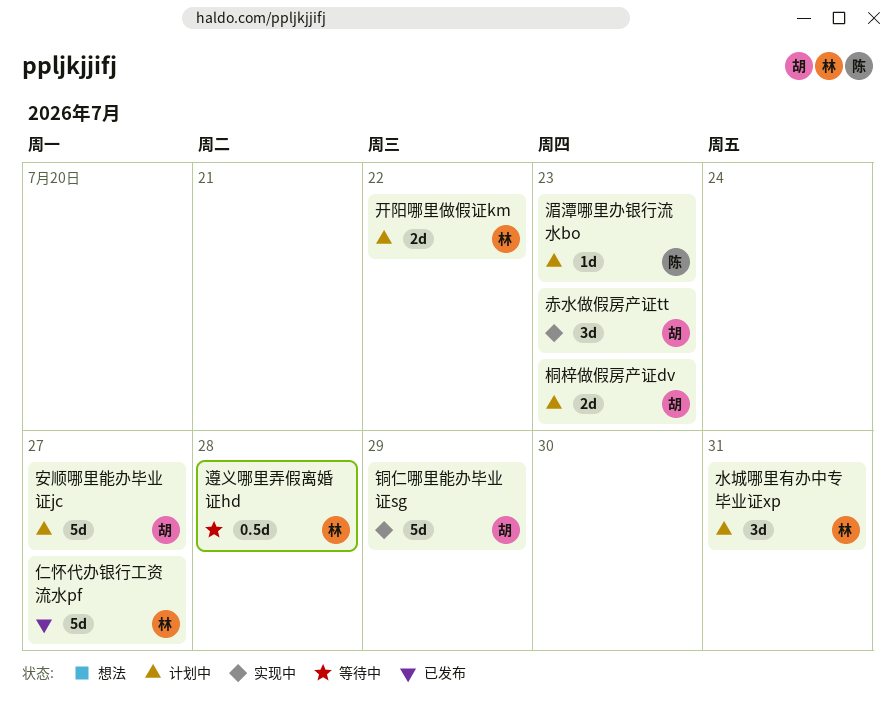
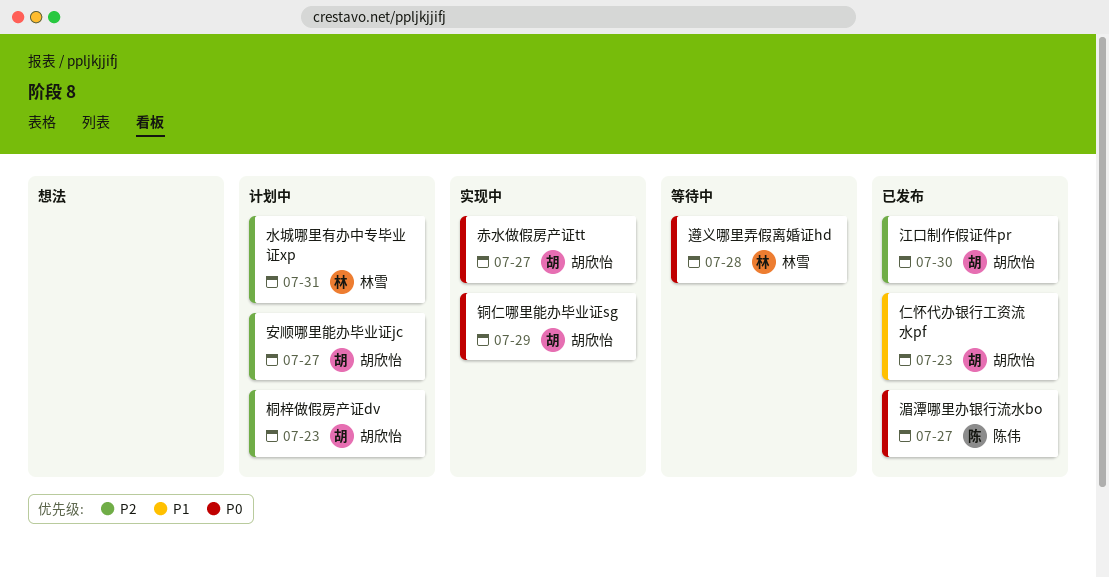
仁怀代办银行工资流水pf, owner: 林雪 -> 胡欣怡
仁怀代办银行工资流水pf, due: Jul 27 -> Jul 23
开阳哪里做假证km: present -> none
江口制作假证件pr: none -> present
湄潭哪里办银行流水bo, status: 计划中 -> 已发布
湄潭哪里办银行流水bo, due: Jul 23 -> Jul 27
赤水做假房产证tt, due: Jul 23 -> Jul 27

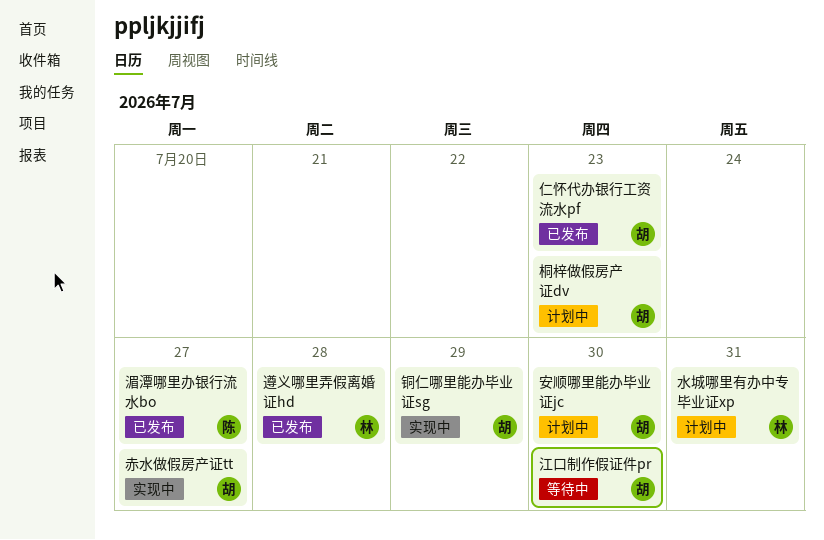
安顺哪里能办毕业证jc, due: Jul 27 -> Jul 30
江口制作假证件pr, status: 已发布 -> 等待中
遵义哪里弄假离婚证hd, status: 等待中 -> 已发布

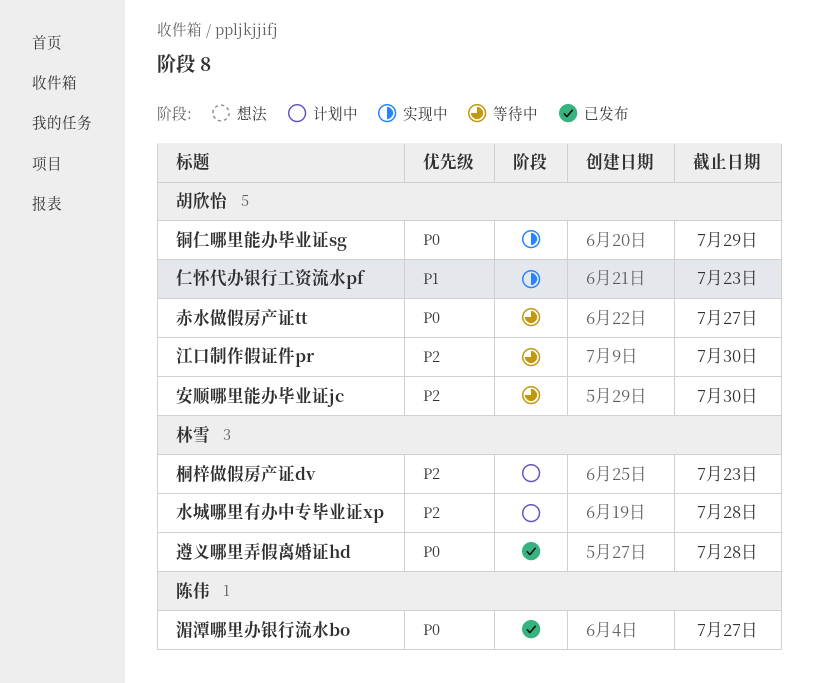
仁怀代办银行工资流水pf, status: 已发布 -> 实现中
安顺哪里能办毕业证jc, status: 计划中 -> 等待中
桐梓做假房产证dv, owner: 胡欣怡 -> 林雪
水城哪里有办中专毕业证xp, due: Jul 31 -> Jul 28
赤水做假房产证tt, status: 实现中 -> 等待中

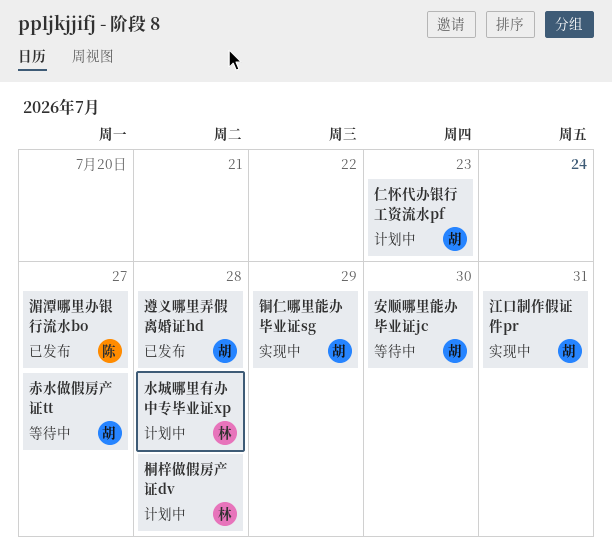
仁怀代办银行工资流水pf, status: 实现中 -> 计划中
桐梓做假房产证dv, due: Jul 23 -> Jul 28
江口制作假证件pr, status: 等待中 -> 实现中
江口制作假证件pr, due: Jul 30 -> Jul 31
遵义哪里弄假离婚证hd, owner: 林雪 -> 胡欣怡

